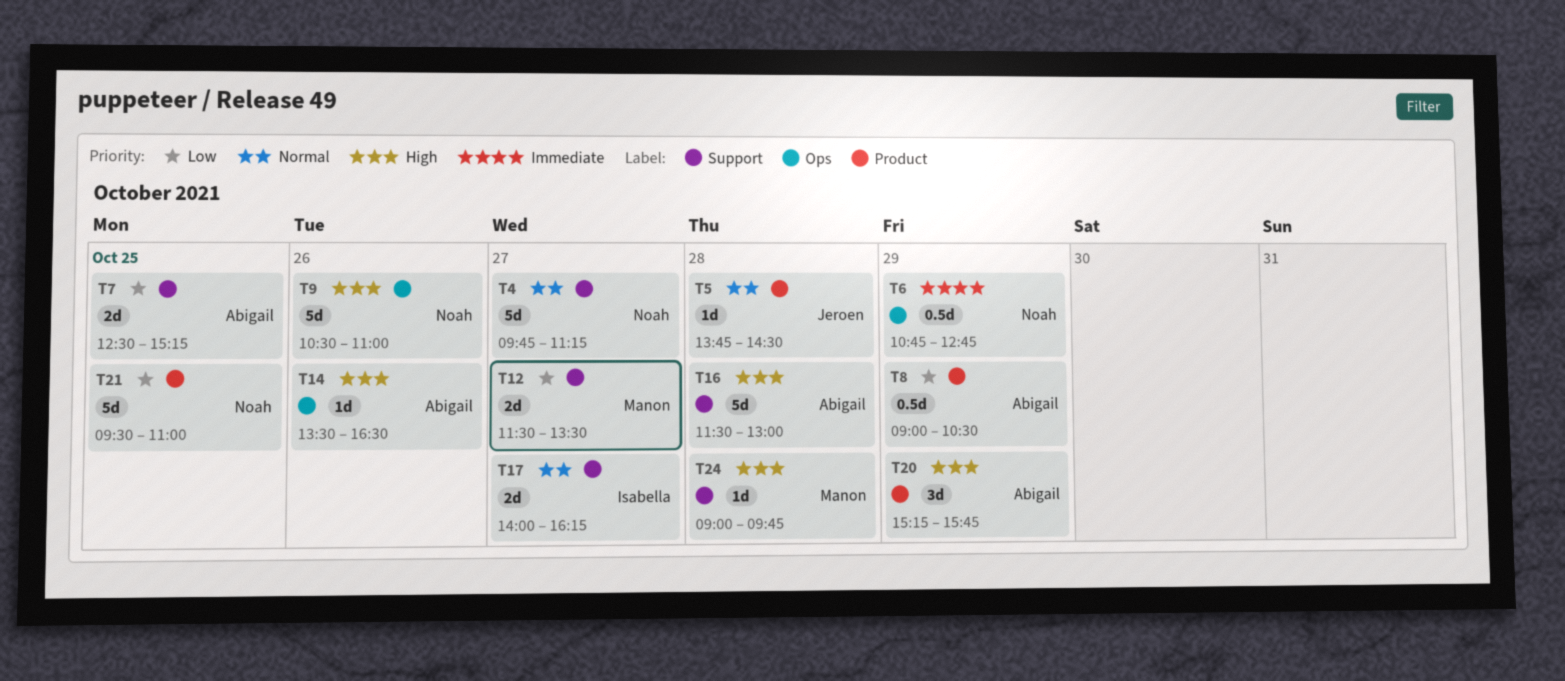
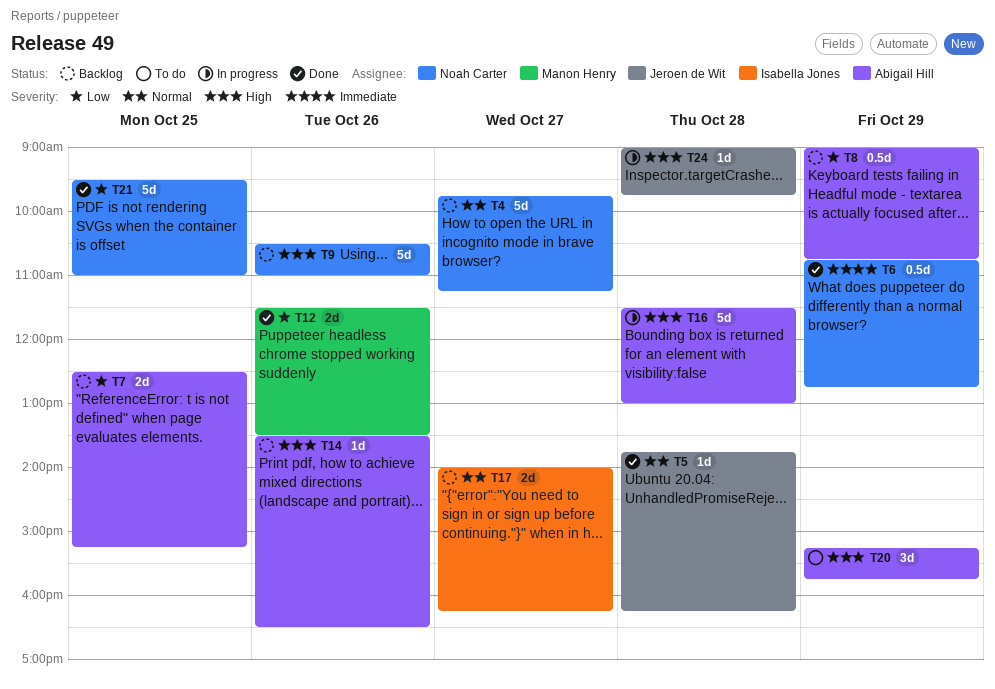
T5, ends: 14:30 -> 16:15
T8, ends: 10:30 -> 10:45
T12, day: Oct 27 -> Oct 26
T24, owner: Manon Henry -> Jeroen de Wit

